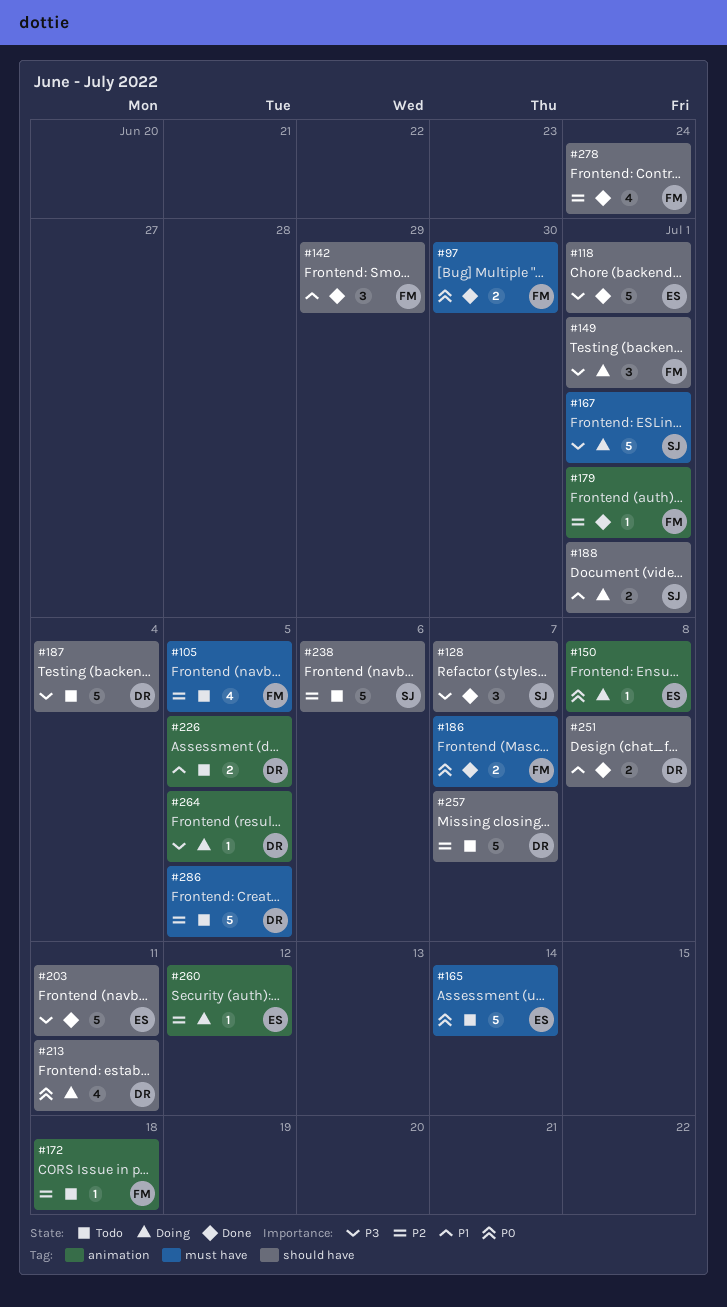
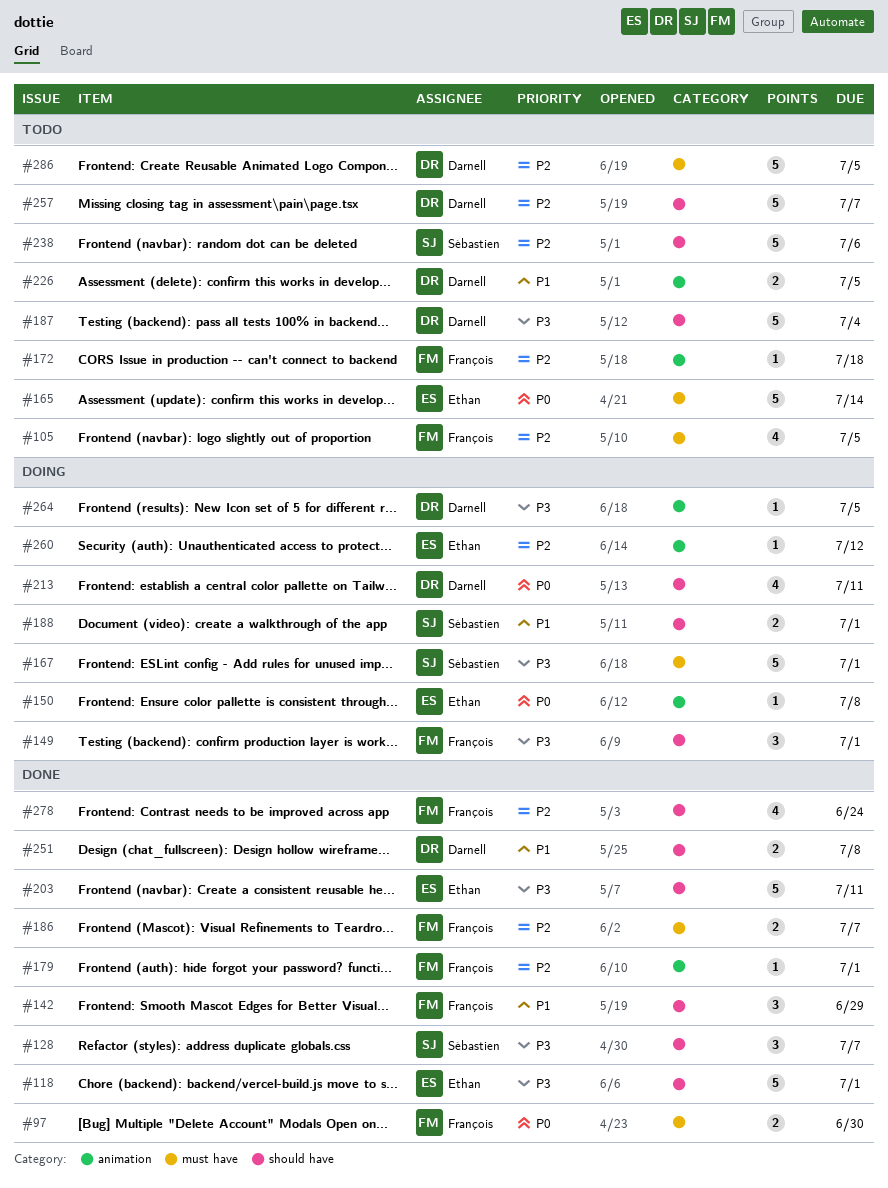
#186, priority: P0 -> P2

